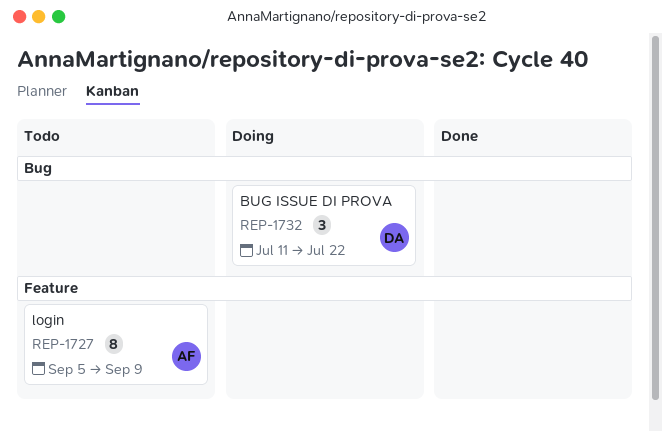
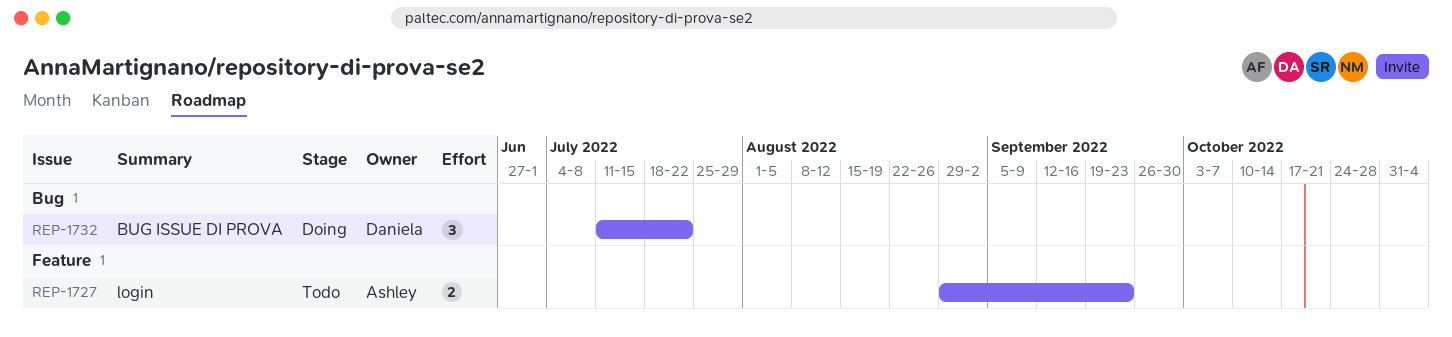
REP-1727, estimate: 8 -> 2
REP-1727, start: Sep 5 -> Aug 29
REP-1727, due: Sep 9 -> Sep 23

